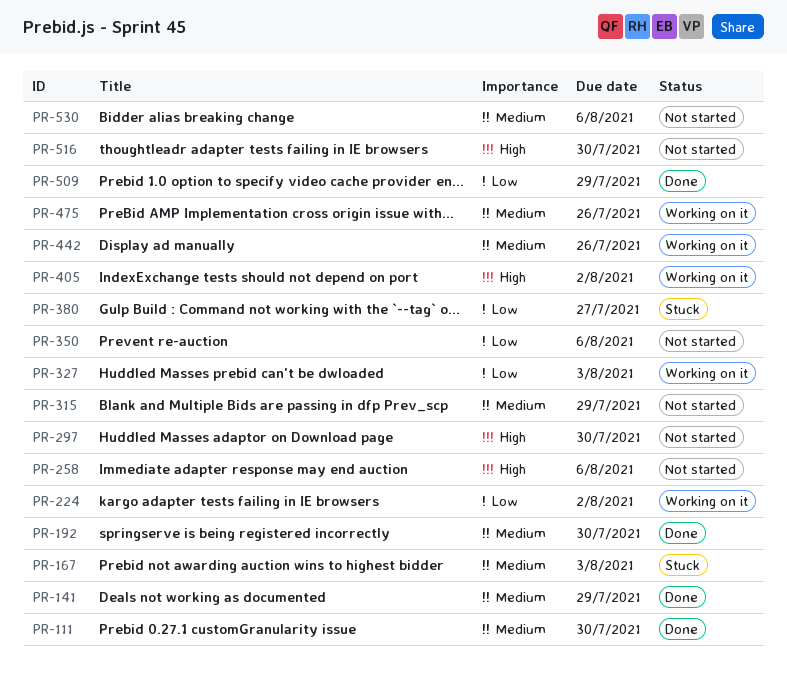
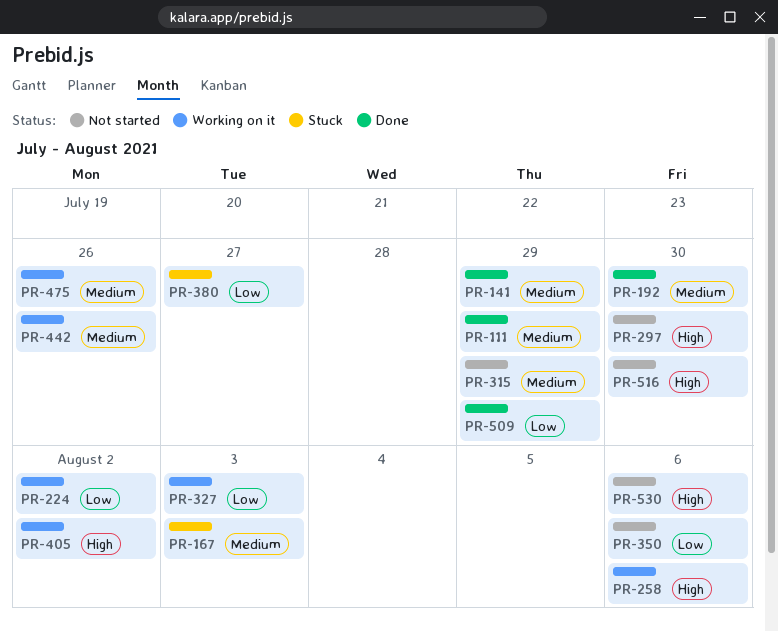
PR-111, due: Jul 30 -> Jul 29
PR-258, status: Not started -> Working on it
PR-530, priority: Medium -> High

